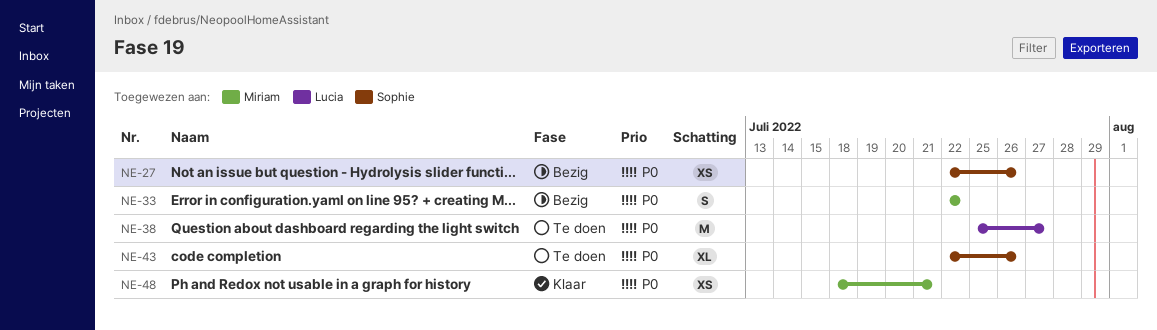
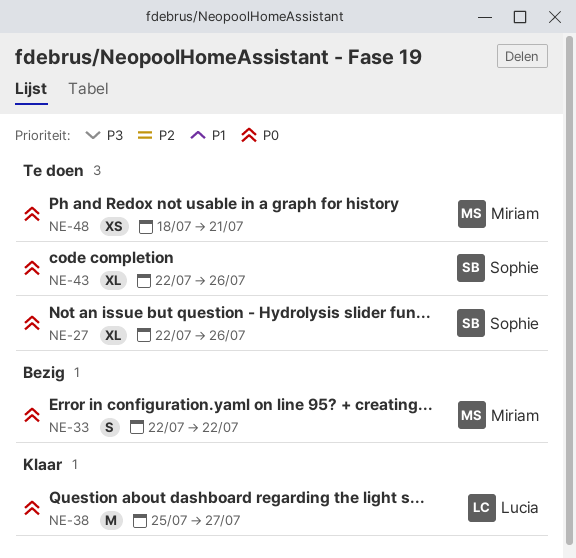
NE-27, status: Bezig -> Te doen
NE-27, estimate: XS -> XL
NE-38, status: Te doen -> Klaar
NE-48, status: Klaar -> Te doen

